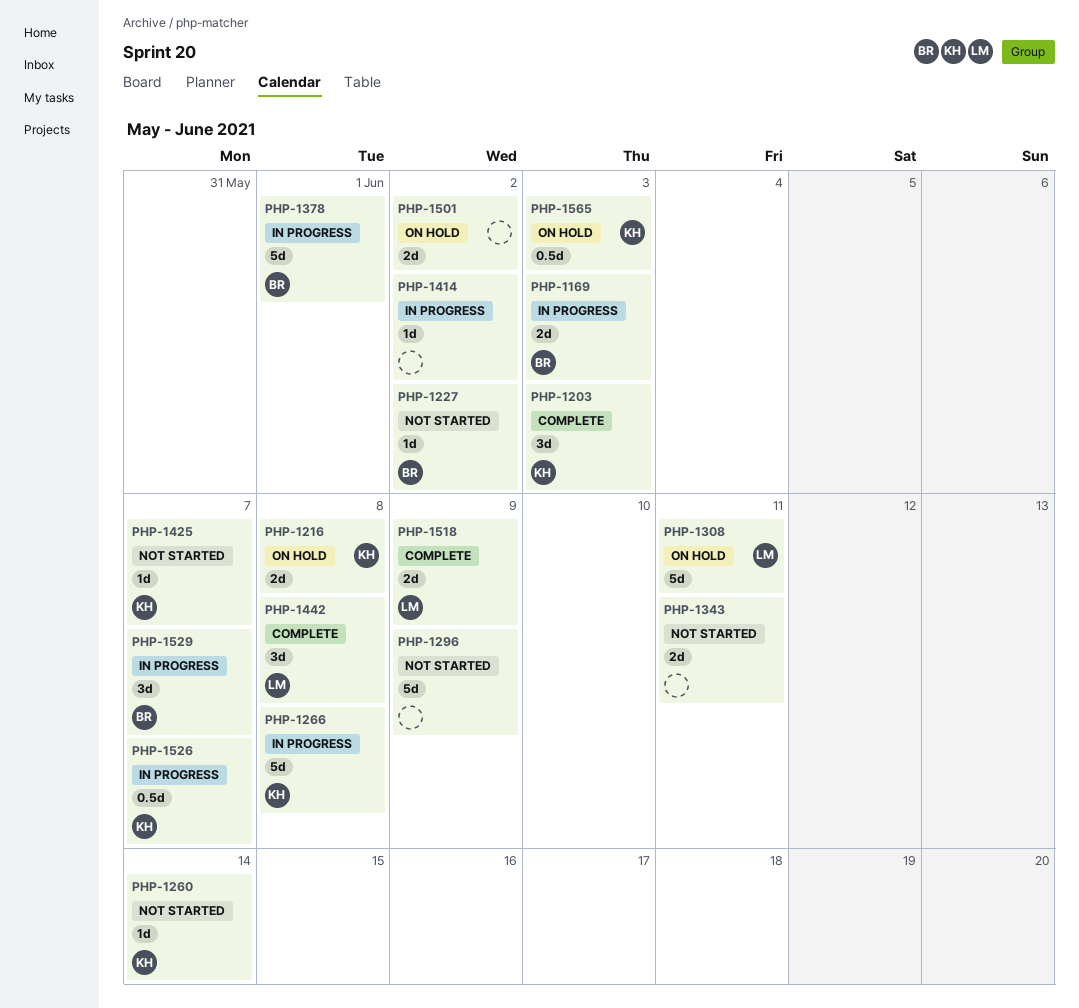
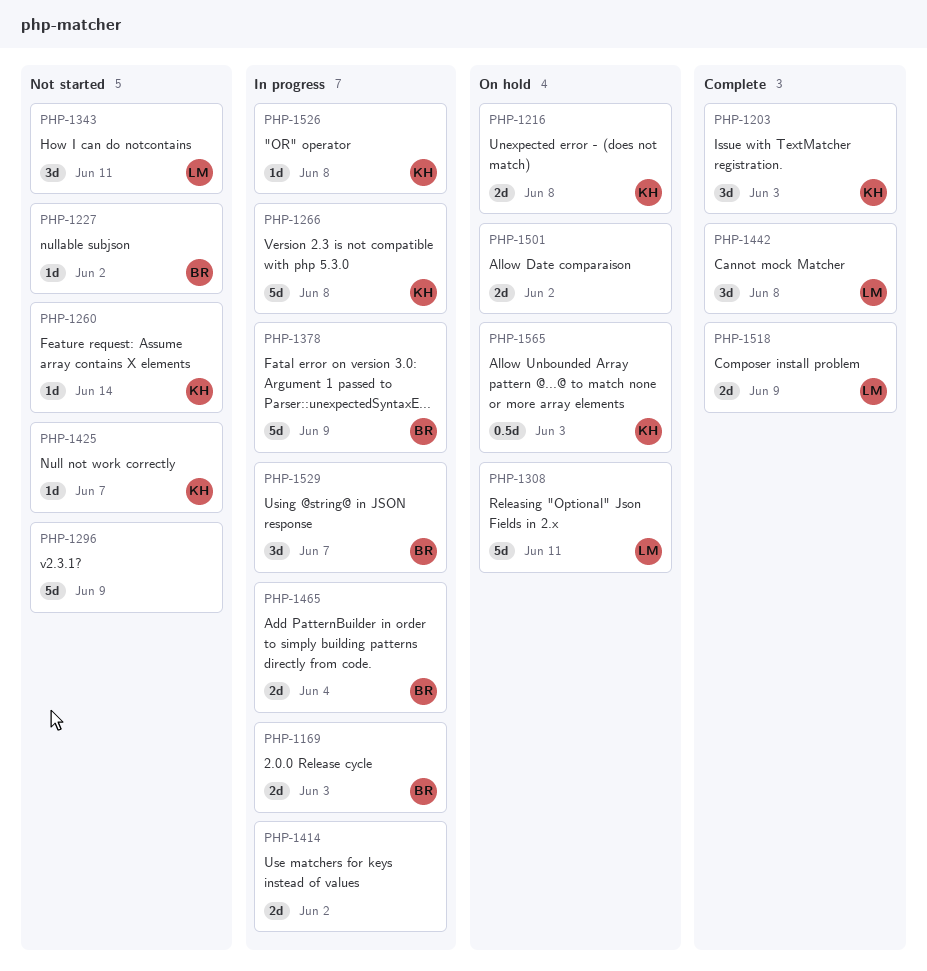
PHP-1343, owner: none -> LM
PHP-1343, estimate: 2d -> 3d
PHP-1378, due: Jun 1 -> Jun 9
PHP-1414, estimate: 1d -> 2d
PHP-1465: none -> present
PHP-1526, estimate: 0.5d -> 1d
PHP-1526, due: Jun 7 -> Jun 8

